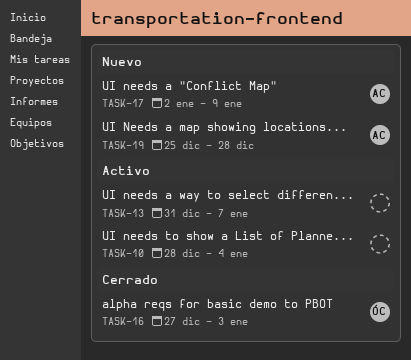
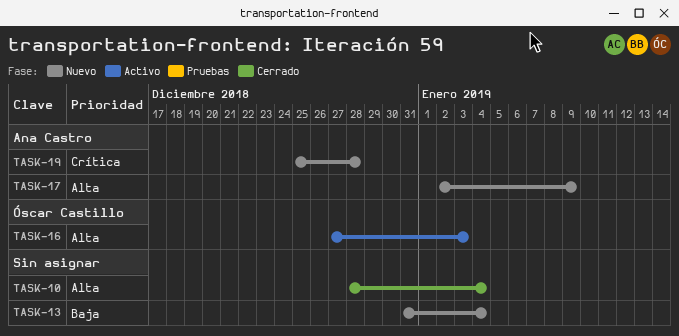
TASK-10, status: Activo -> Cerrado
TASK-13, status: Activo -> Nuevo
TASK-13, due: Jan 7 -> Jan 4
TASK-16, status: Cerrado -> Activo

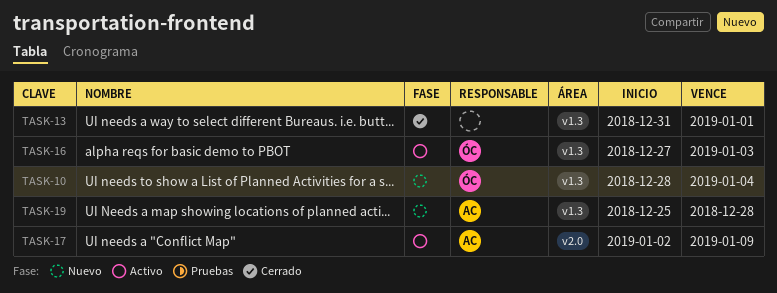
TASK-10, status: Cerrado -> Nuevo
TASK-10, owner: none -> Óscar Castillo
TASK-13, status: Nuevo -> Cerrado
TASK-13, due: Jan 4 -> Jan 1
TASK-17, status: Nuevo -> Activo

